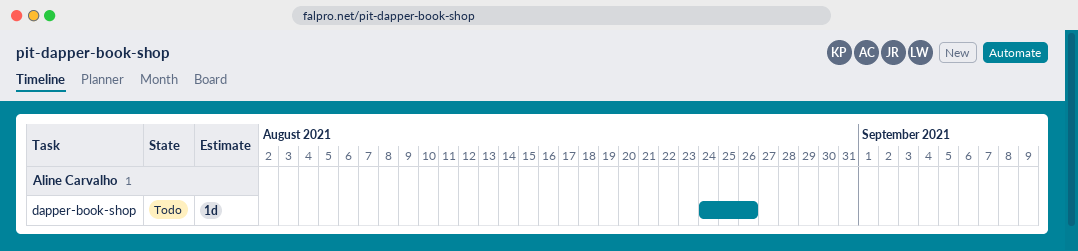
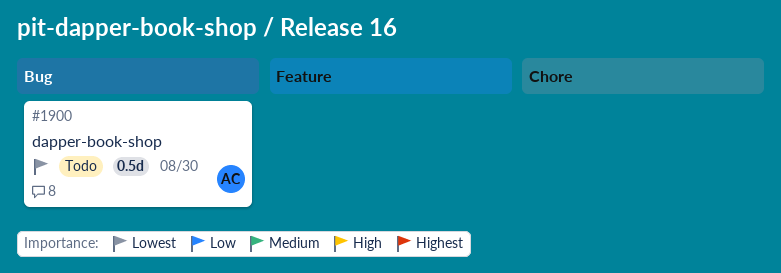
dapper-book-shop, estimate: 1d -> 0.5d
dapper-book-shop, due: Aug 26 -> Aug 30

